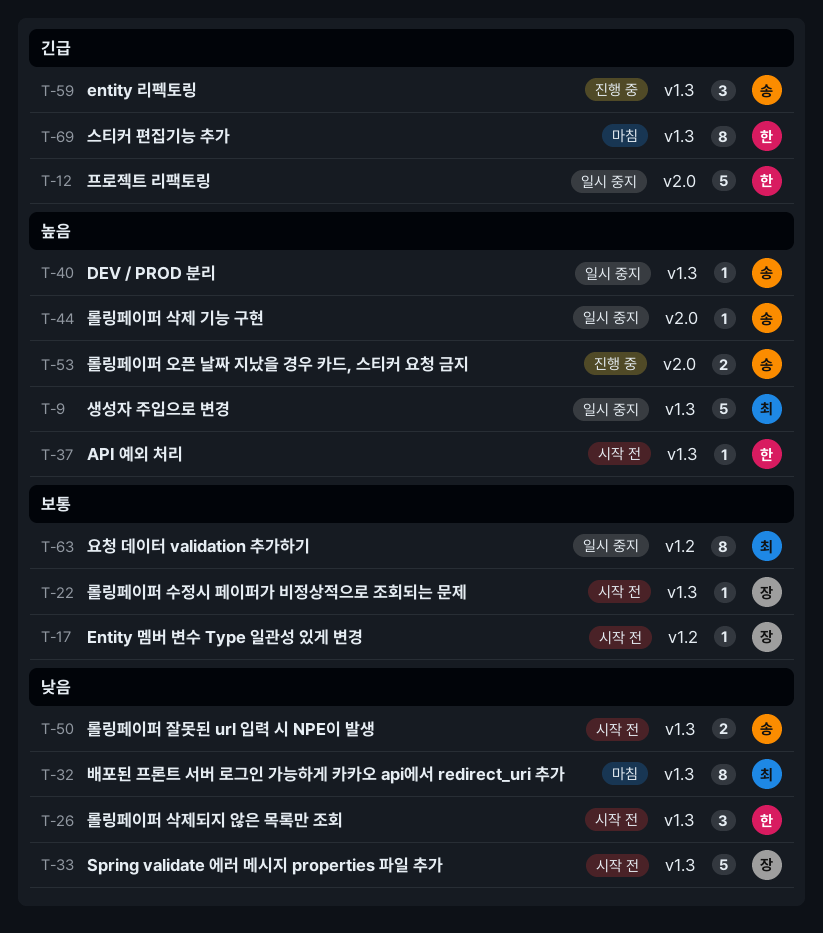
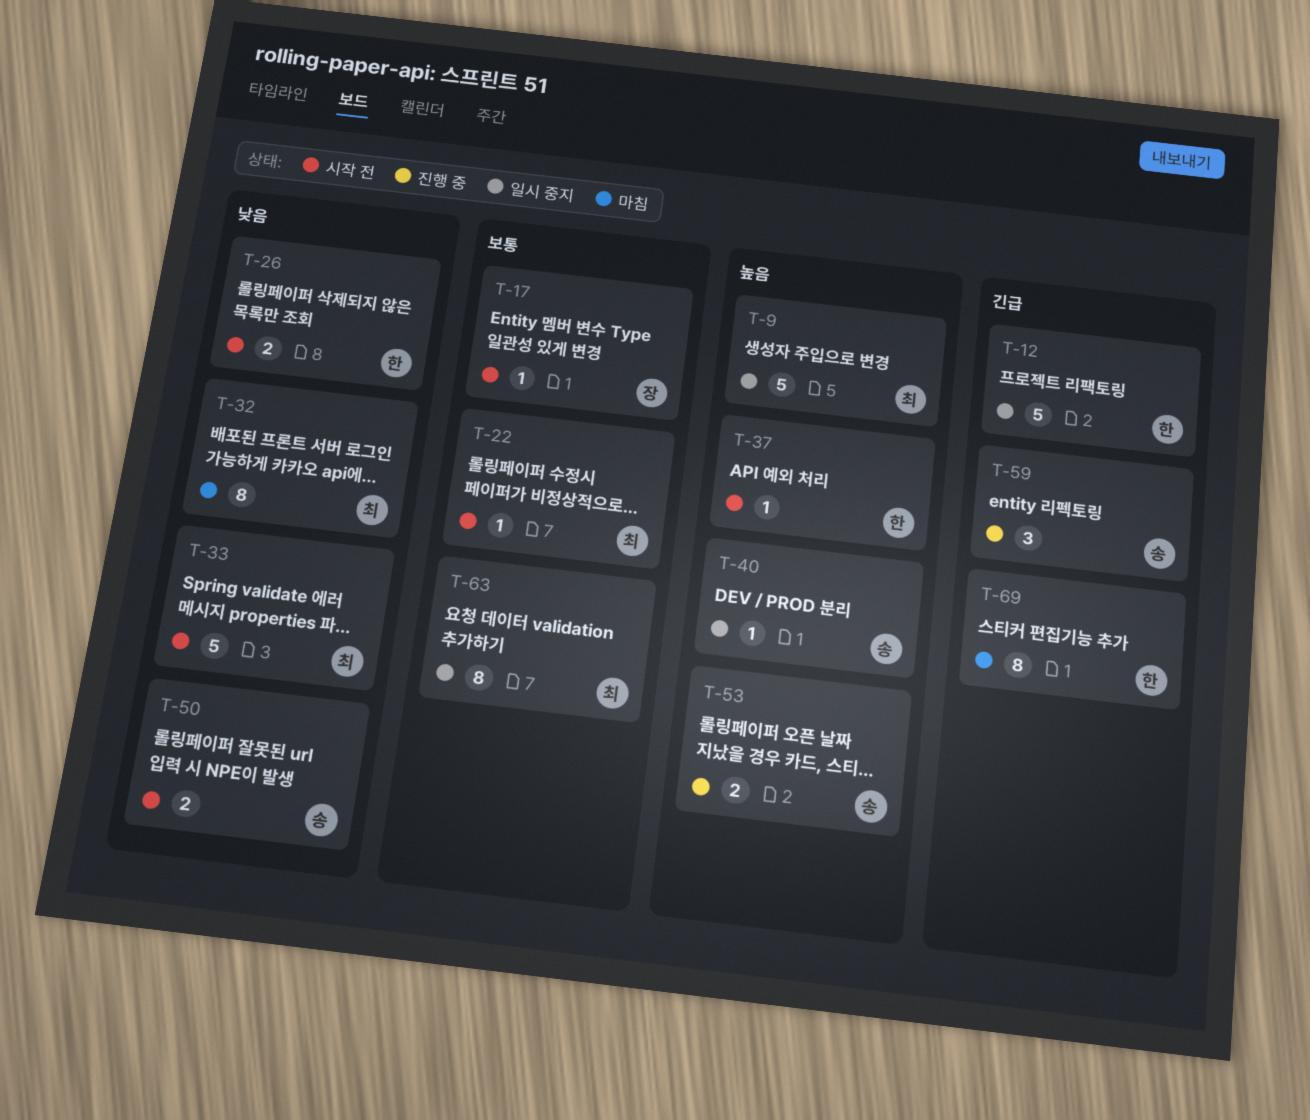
T-22, owner: 장 -> 최
T-26, estimate: 3 -> 2
T-33, owner: 장 -> 최
T-44: present -> none

